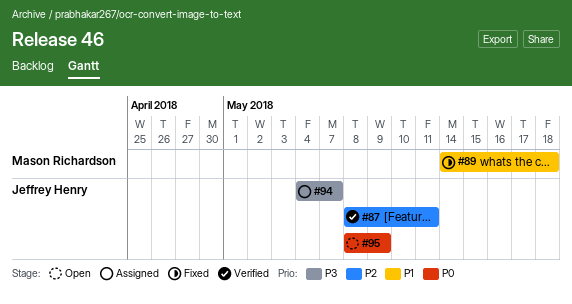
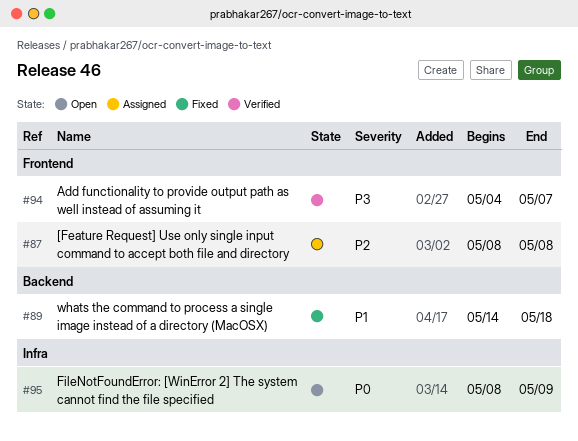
#87, status: Verified -> Assigned
#87, due: May 11 -> May 8
#94, status: Assigned -> Verified

